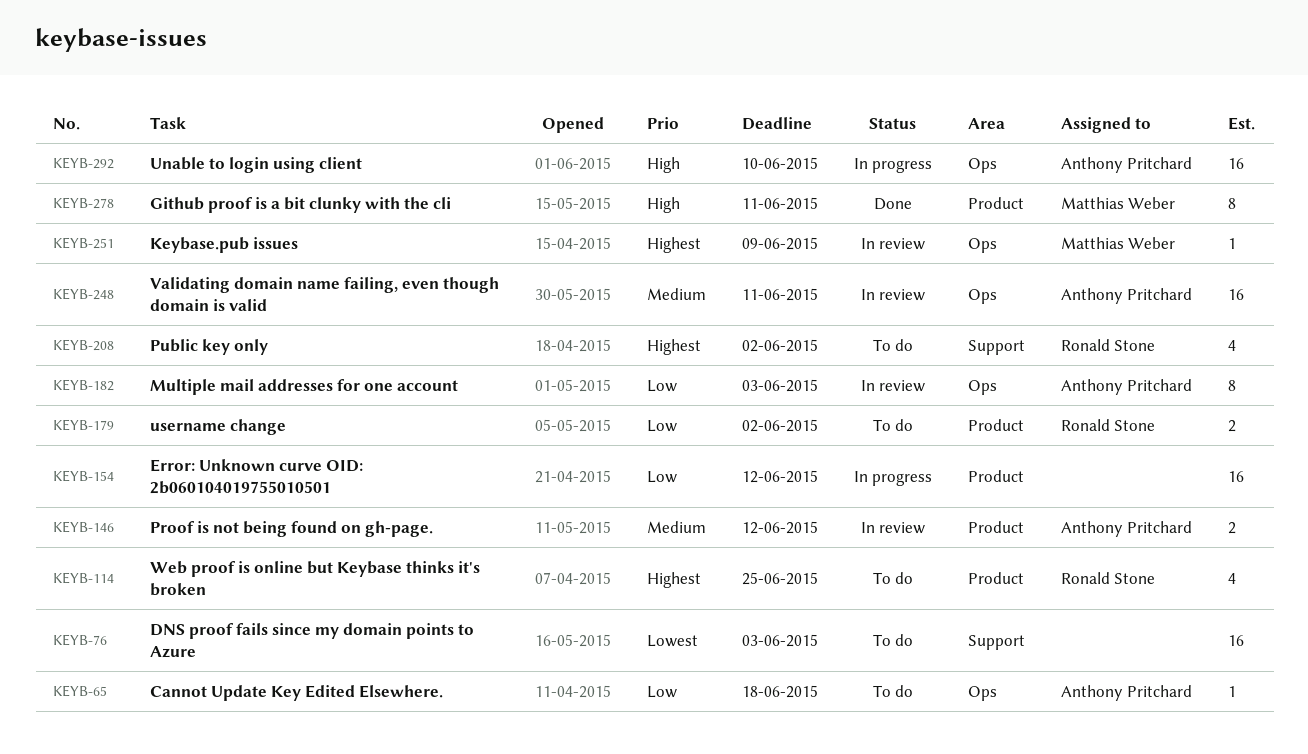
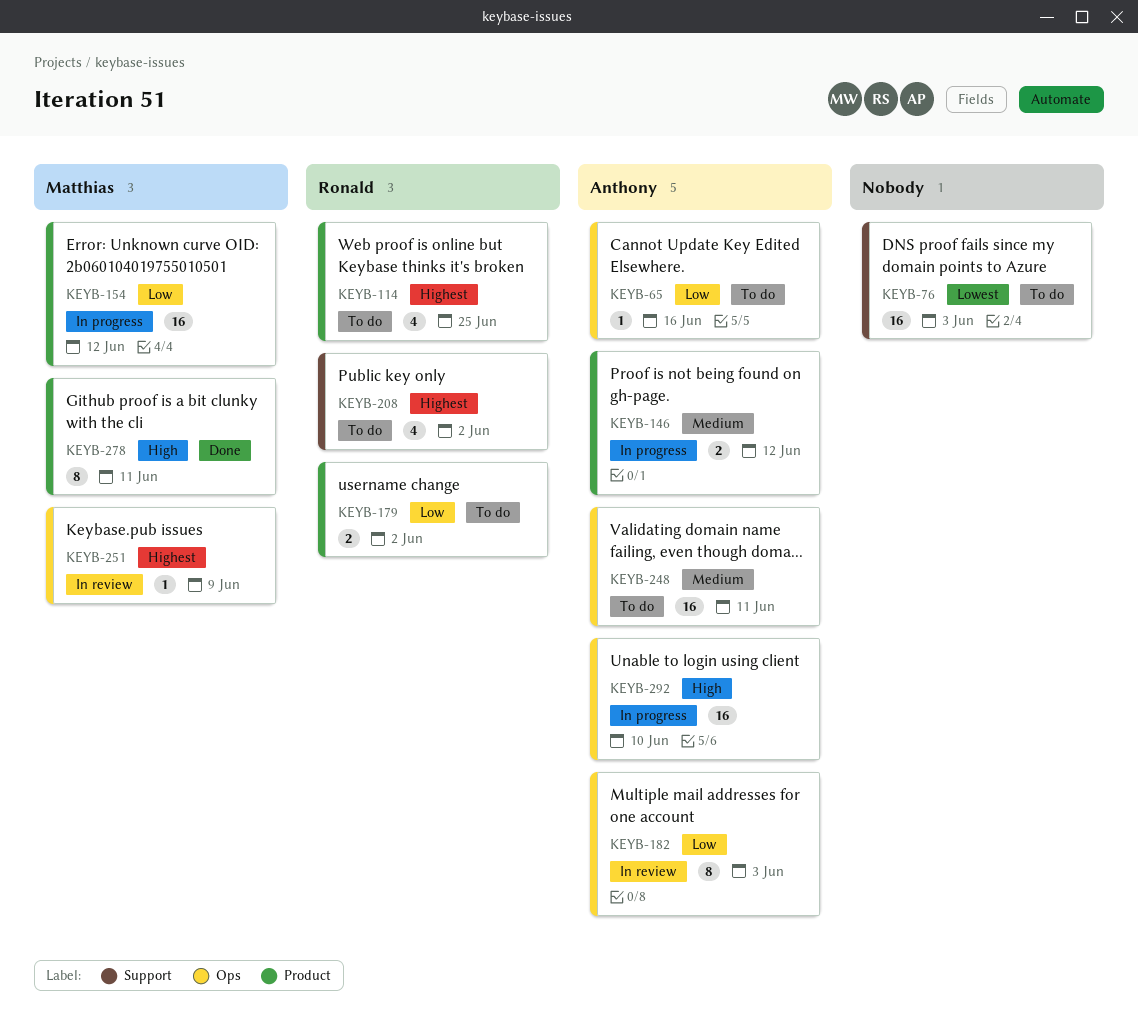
KEYB-65, due: Jun 18 -> Jun 16
KEYB-146, status: In review -> In progress
KEYB-154, owner: none -> Matthias Weber
KEYB-248, status: In review -> To do

